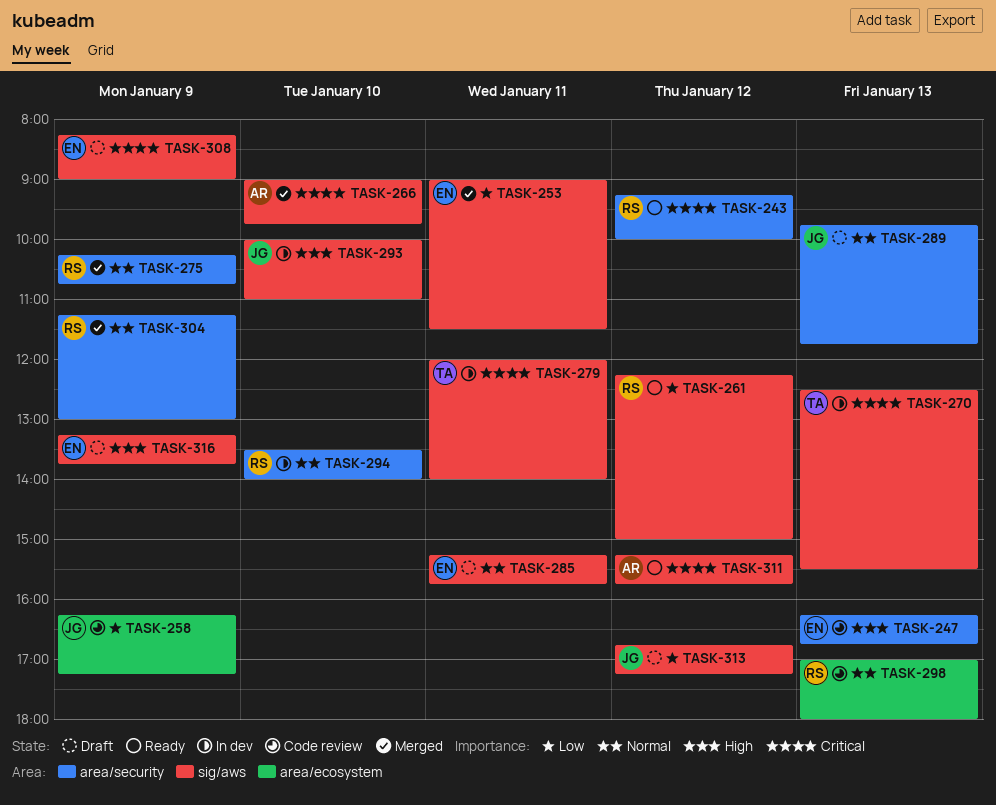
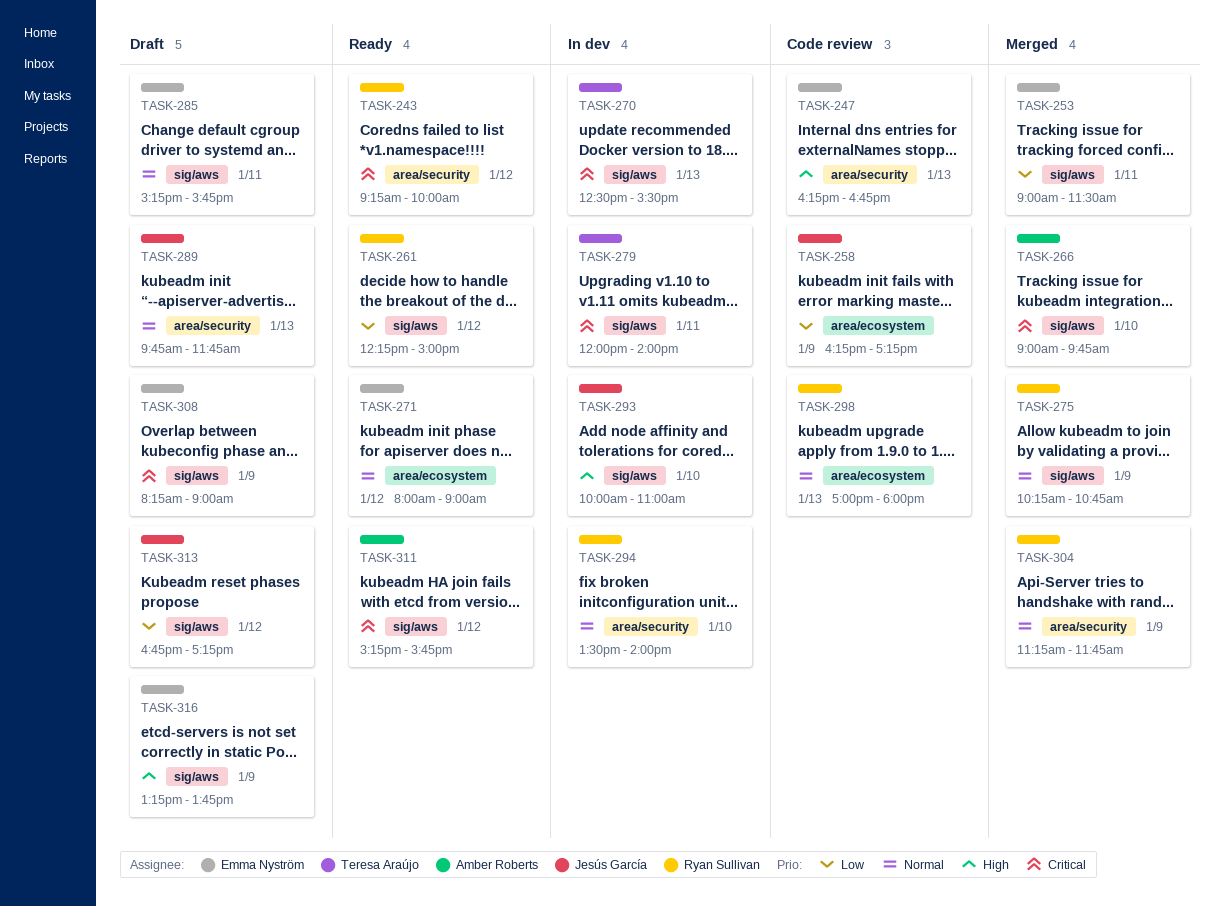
TASK-271: none -> present
TASK-275, label: area/security -> sig/aws
TASK-304, ends: 13:00 -> 11:45

